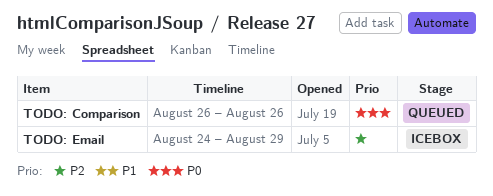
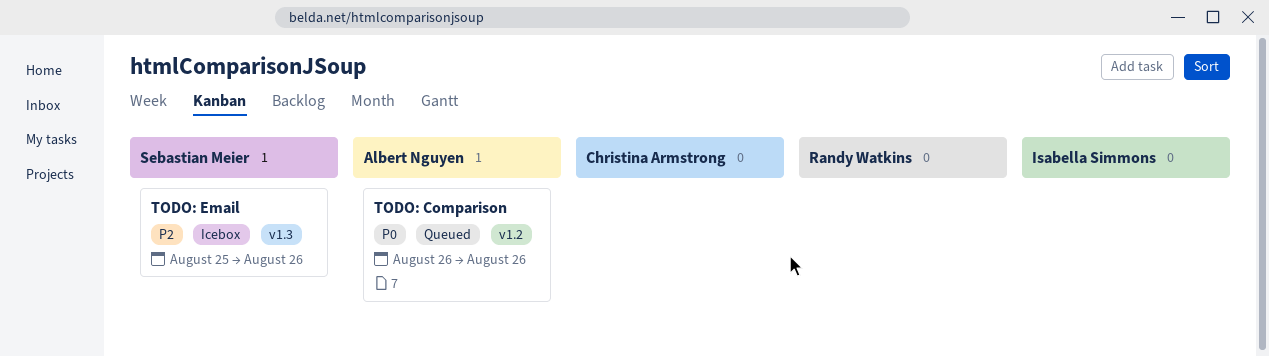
TODO: Email, start: Aug 24 -> Aug 25
TODO: Email, due: Aug 29 -> Aug 26

